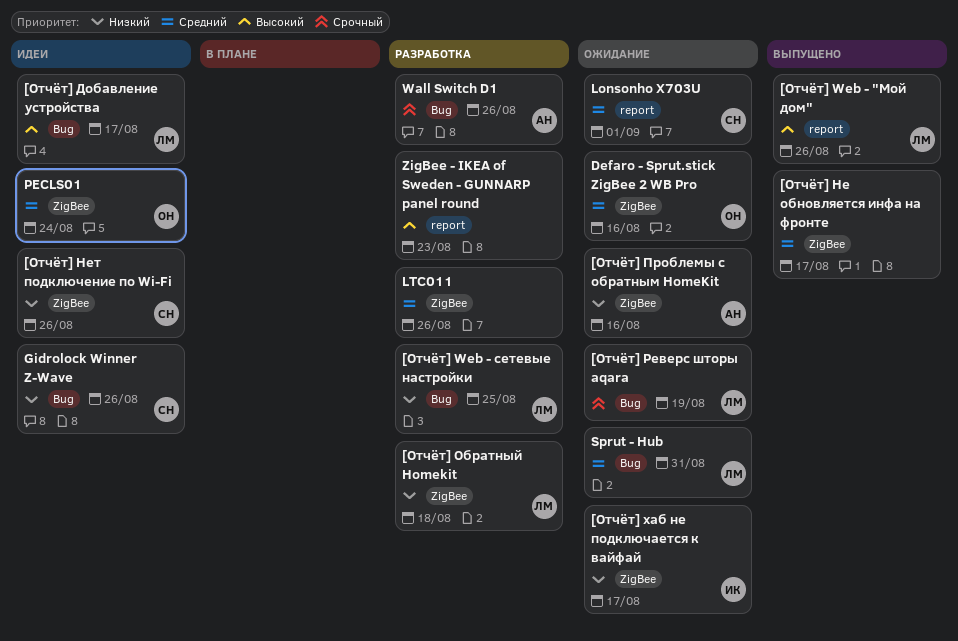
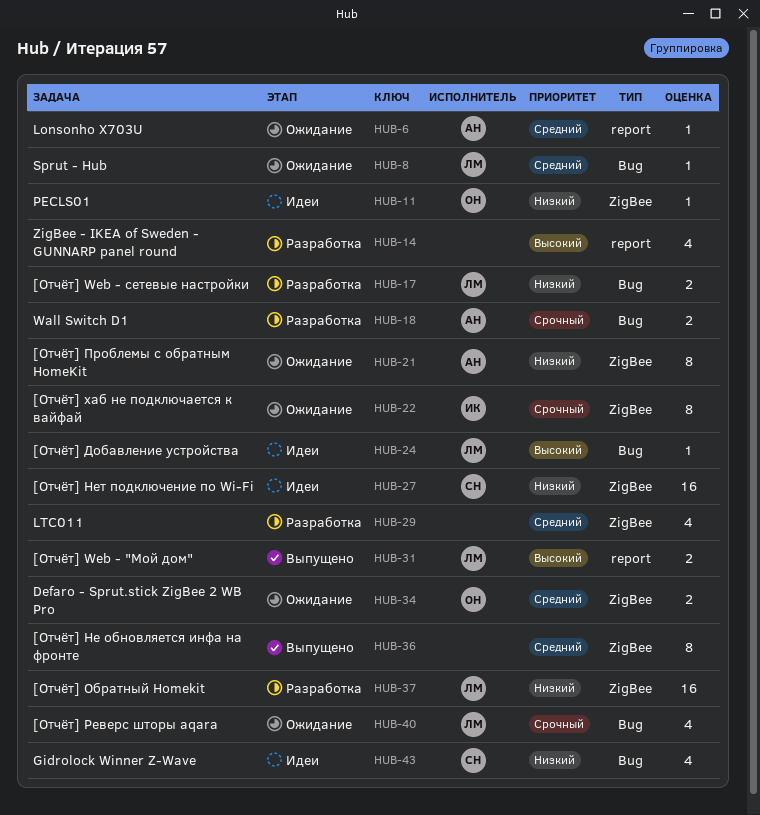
[Отчёт] хаб не подключается к вайфай, priority: Низкий -> Срочный
Lonsonho X703U, owner: СН -> АН
PECLS01, priority: Средний -> Низкий

